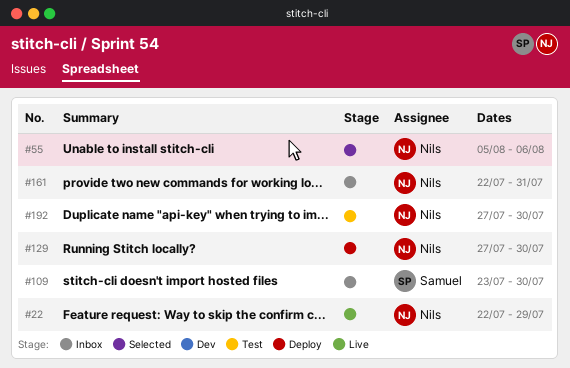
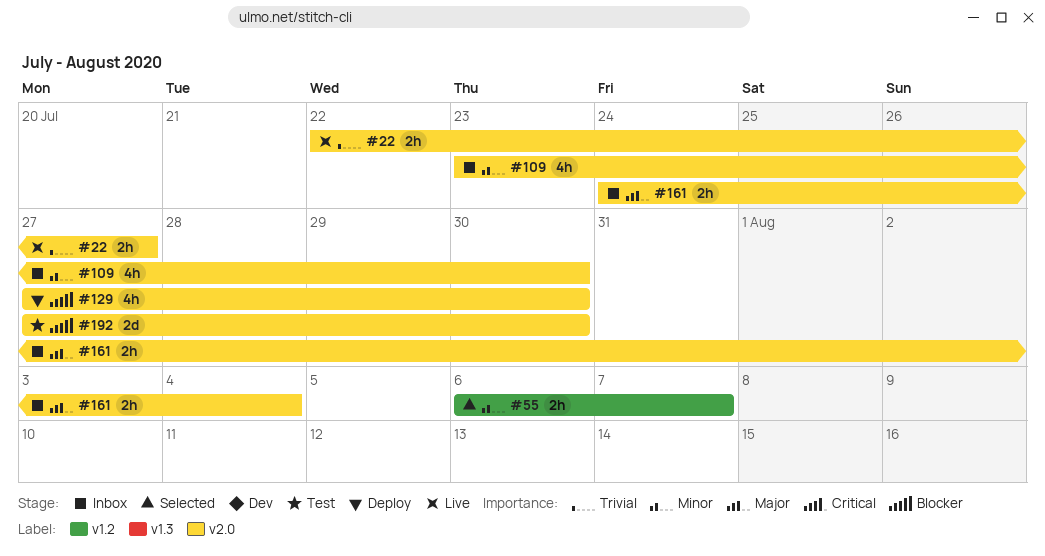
#22, due: Jul 29 -> Jul 27
#55, start: Aug 5 -> Aug 6
#55, due: Aug 6 -> Aug 7
#161, start: Jul 22 -> Jul 24
#161, due: Jul 31 -> Aug 4

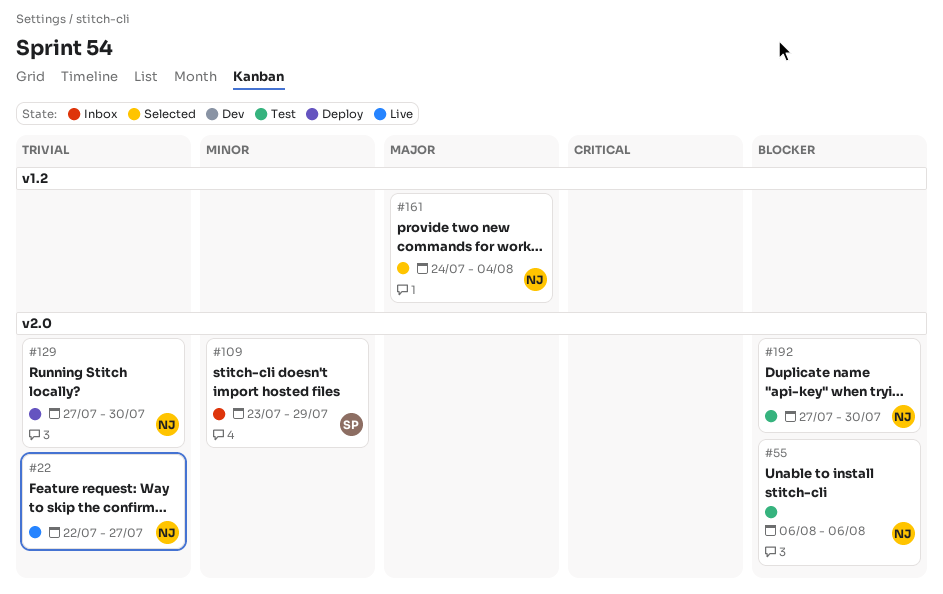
#55, status: Selected -> Test
#55, priority: Minor -> Blocker
#55, label: v1.2 -> v2.0
#55, due: Aug 7 -> Aug 6
#109, due: Jul 30 -> Jul 29
#129, priority: Blocker -> Trivial
#161, status: Inbox -> Selected
#161, label: v2.0 -> v1.2

